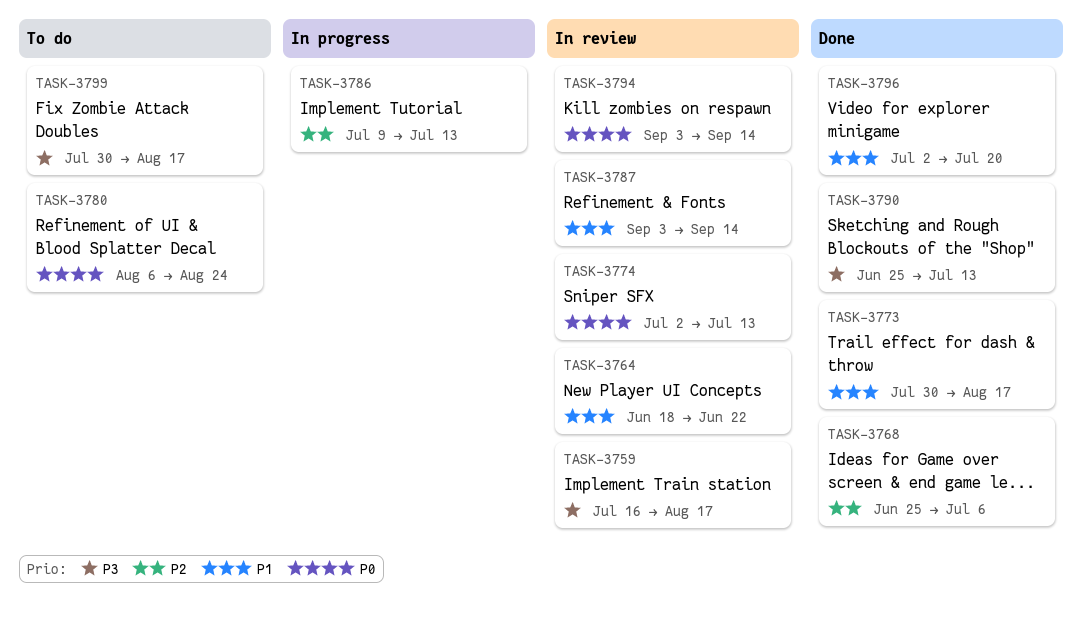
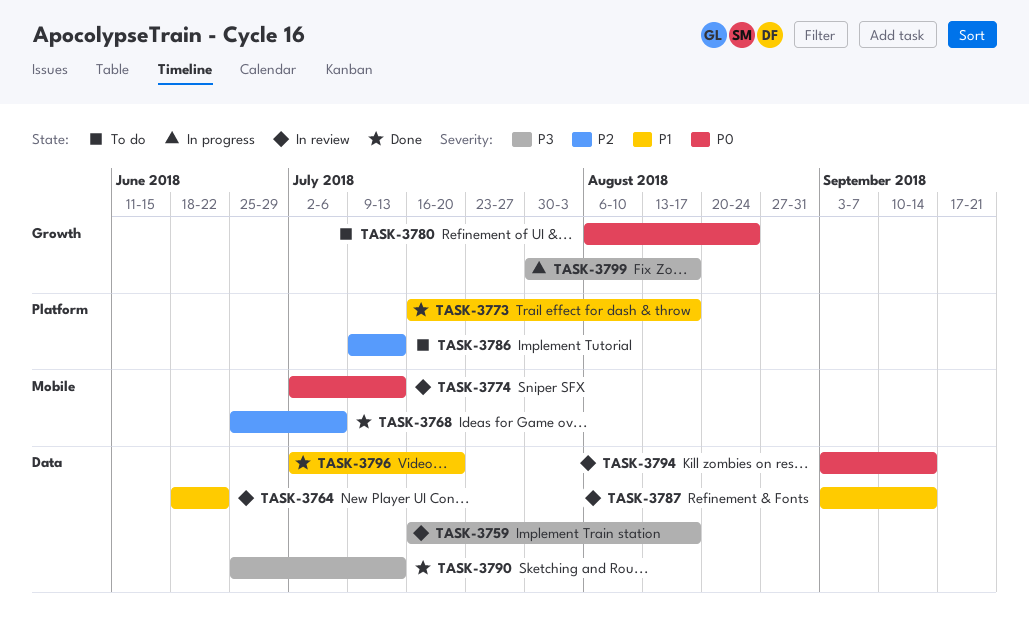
TASK-3773, start: Jul 30 -> Jul 16
TASK-3786, status: In progress -> To do
TASK-3799, status: To do -> In progress

